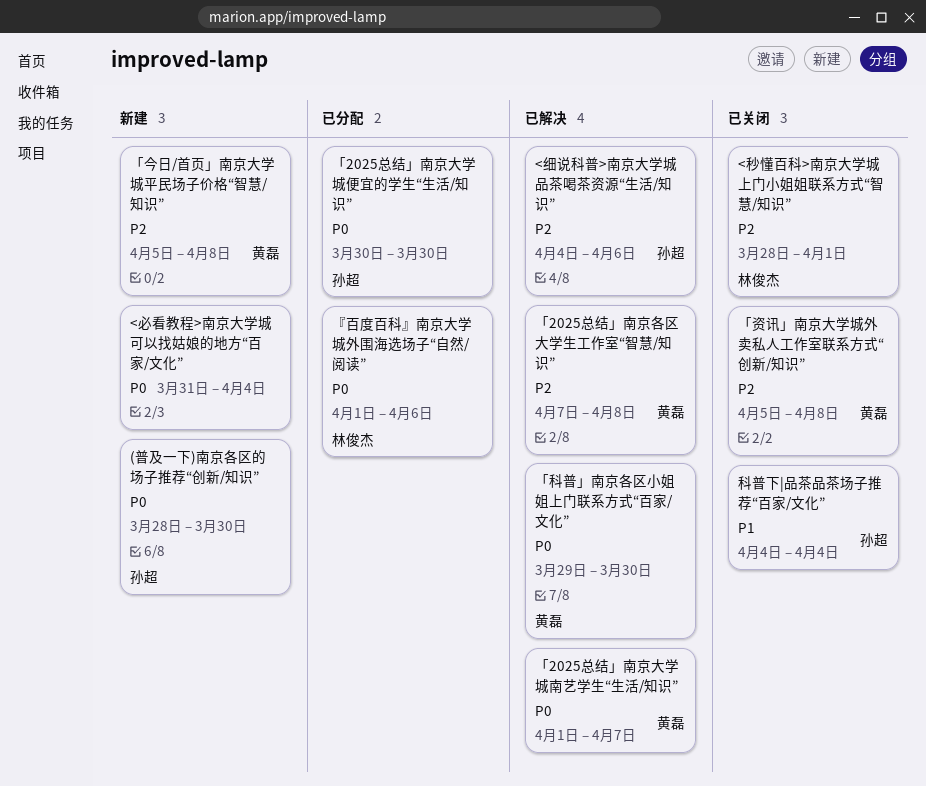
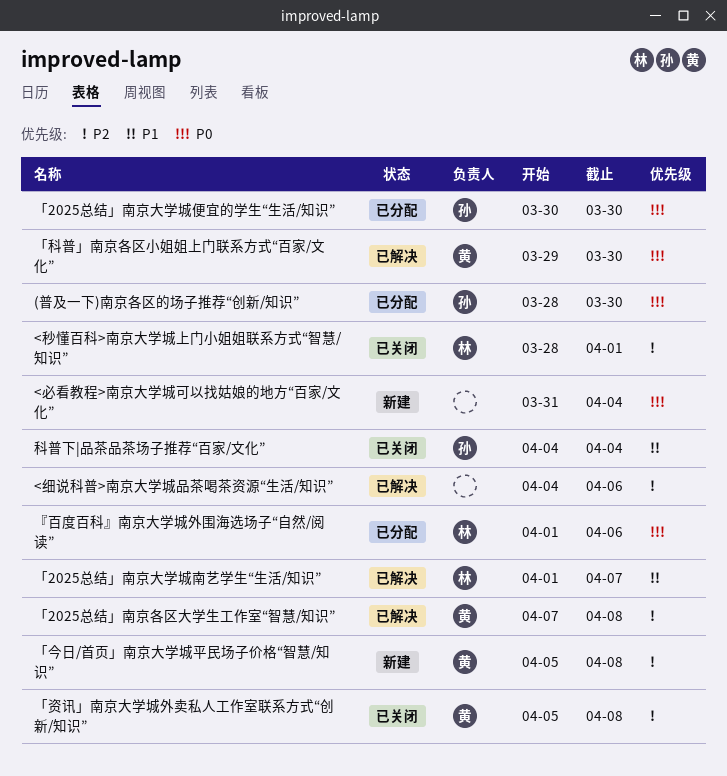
(普及一下)南京各区的场子推荐“创新/知识”, status: 新建 -> 已分配
<细说科普>南京大学城品茶喝茶资源“生活/知识”, owner: 孙超 -> none
「2025总结」南京大学城南艺学生“生活/知识”, owner: 黄磊 -> 林俊杰
「2025总结」南京大学城南艺学生“生活/知识”, priority: P0 -> P1

